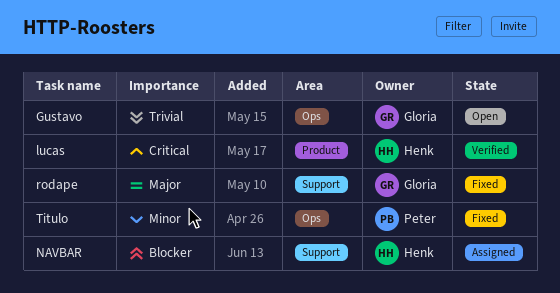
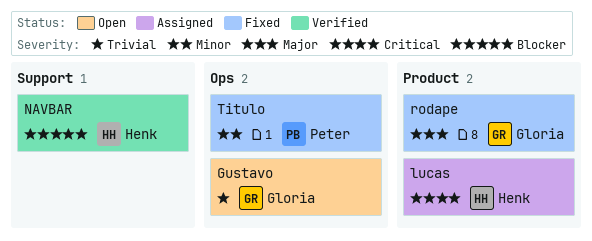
lucas, status: Verified -> Assigned
NAVBAR, status: Assigned -> Verified
rodape, label: Support -> Product

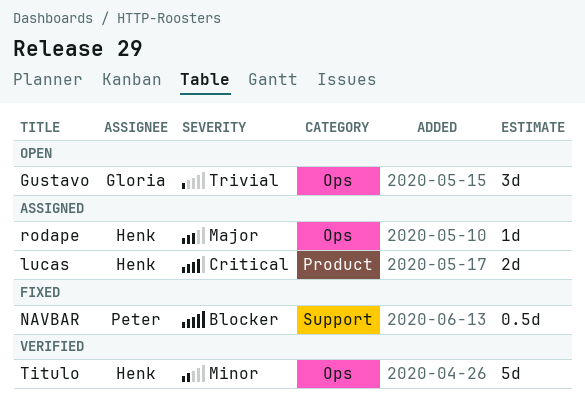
NAVBAR, status: Verified -> Fixed
NAVBAR, owner: Henk -> Peter
rodape, status: Fixed -> Assigned
rodape, owner: Gloria -> Henk
rodape, label: Product -> Ops
Titulo, status: Fixed -> Verified
Titulo, owner: Peter -> Henk

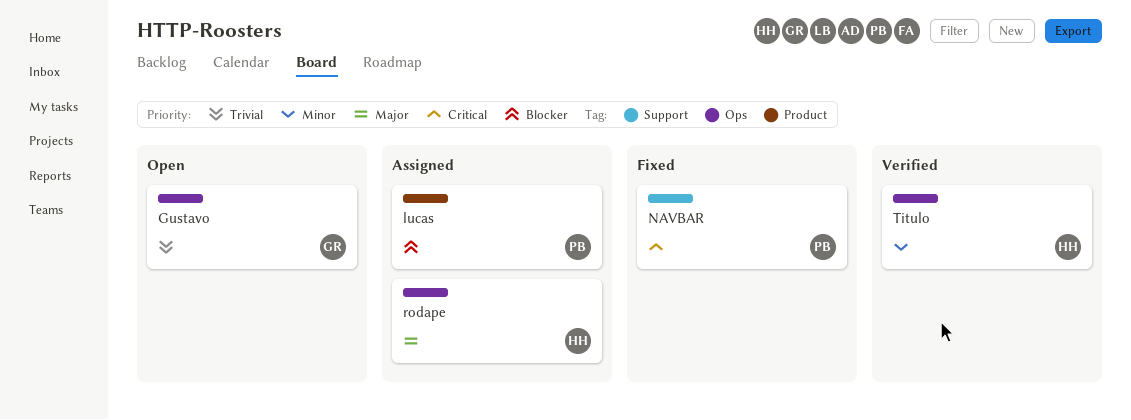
lucas, owner: Henk -> Peter
lucas, priority: Critical -> Blocker
NAVBAR, priority: Blocker -> Critical

